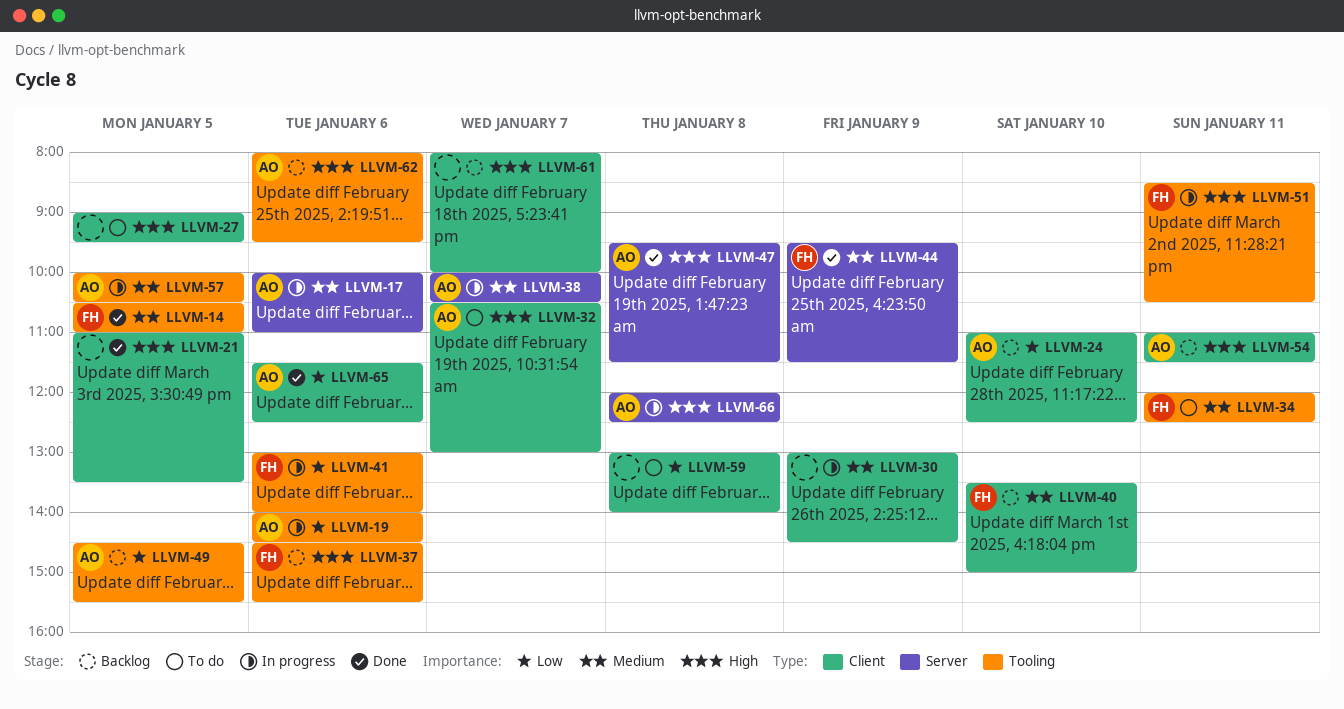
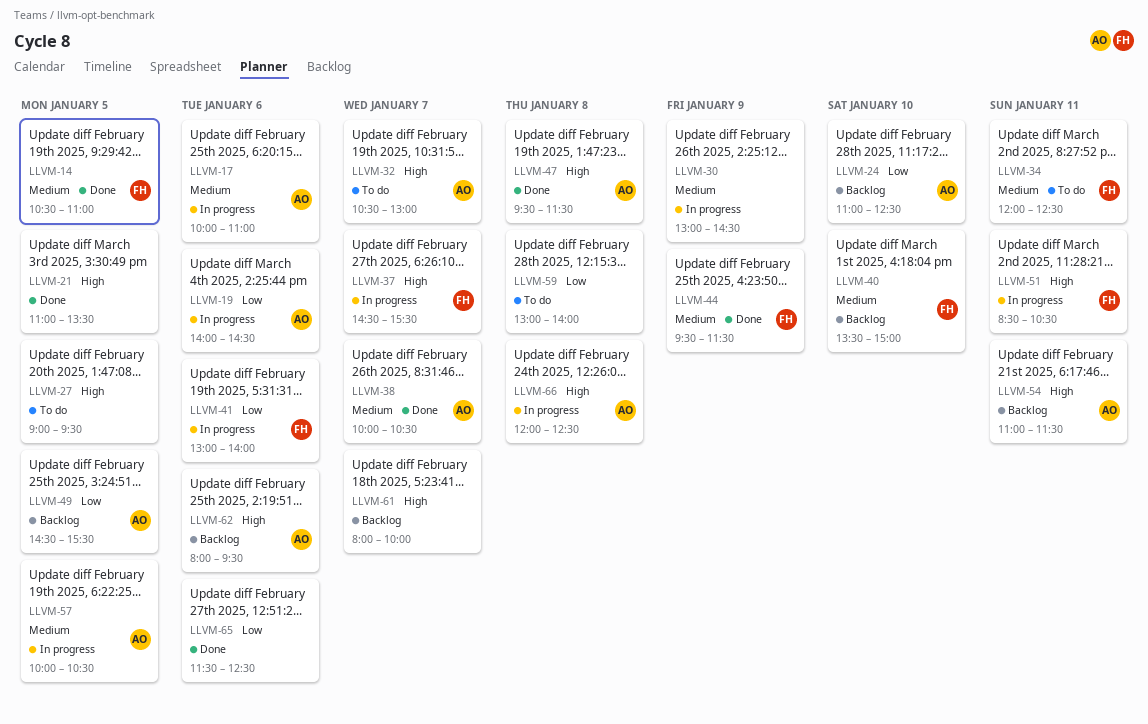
LLVM-37, status: Backlog -> In progress
LLVM-37, day: Jan 6 -> Jan 7
LLVM-38, status: In progress -> Done
LLVM-65, owner: AO -> none

